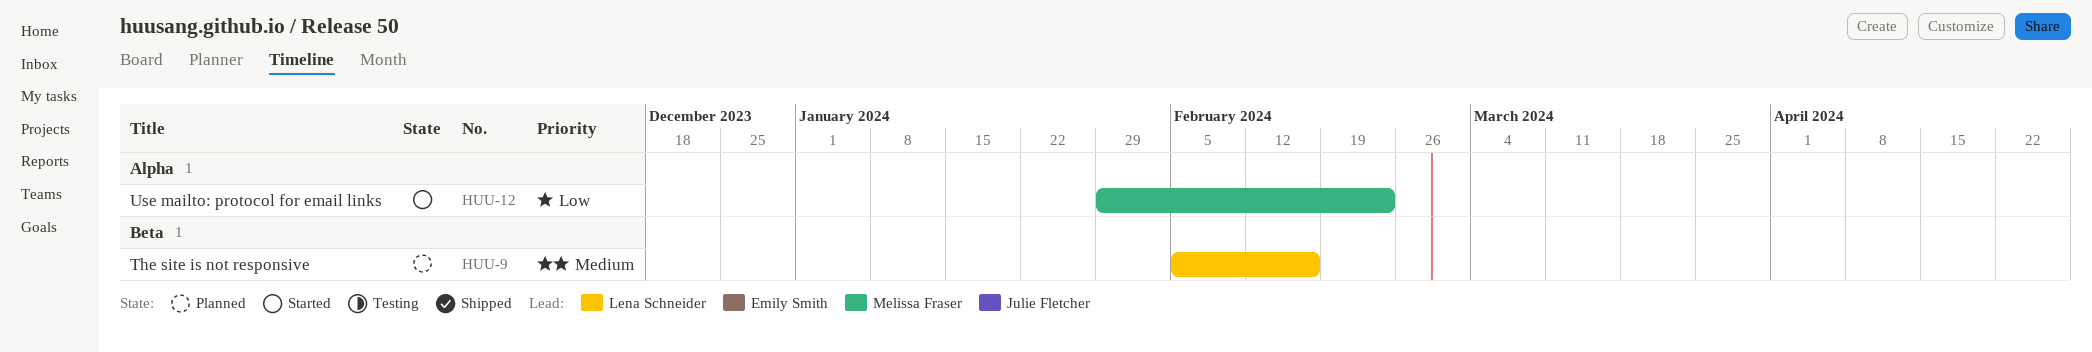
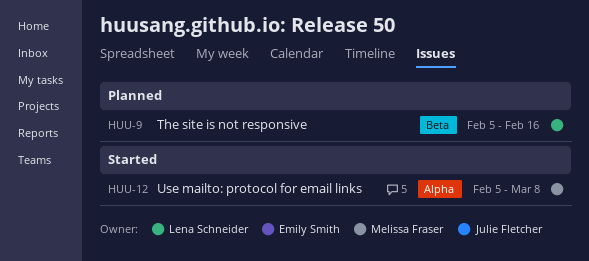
HUU-12, start: Jan 29 -> Feb 5
HUU-12, due: Feb 23 -> Mar 8

